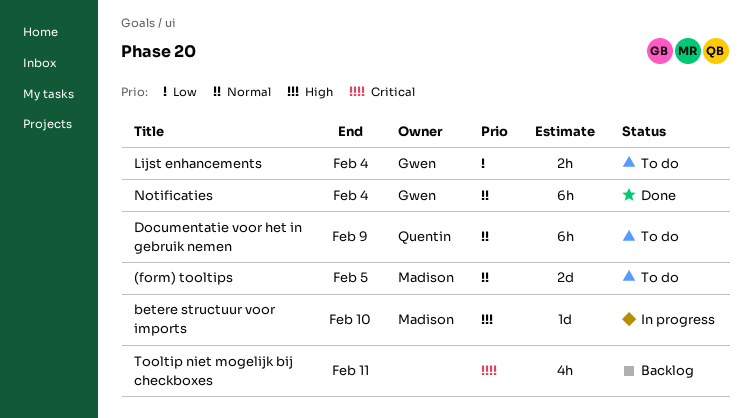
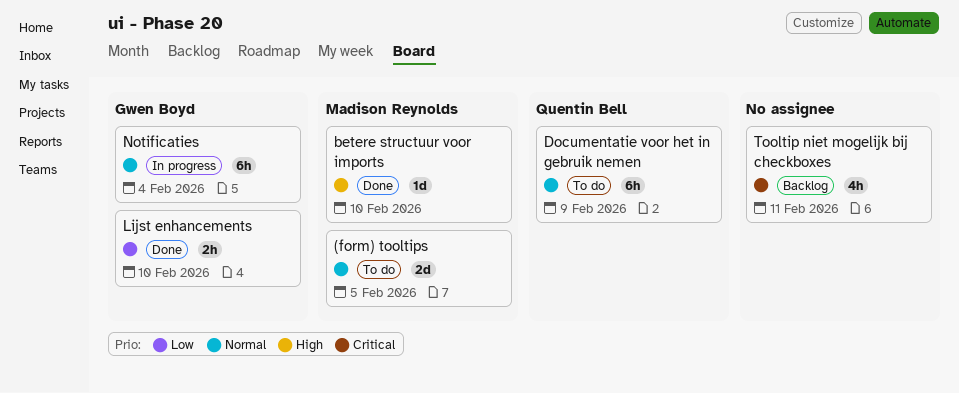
betere structuur voor imports, status: In progress -> Done
Lijst enhancements, status: To do -> Done
Lijst enhancements, due: Feb 4 -> Feb 10
Notificaties, status: Done -> In progress

